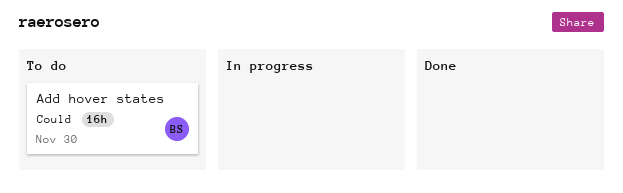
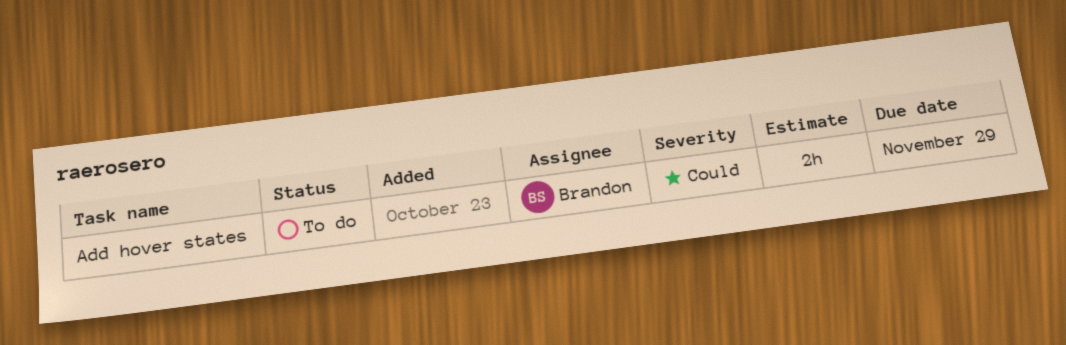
Add hover states, estimate: 16h -> 2h
Add hover states, due: Nov 30 -> Nov 29

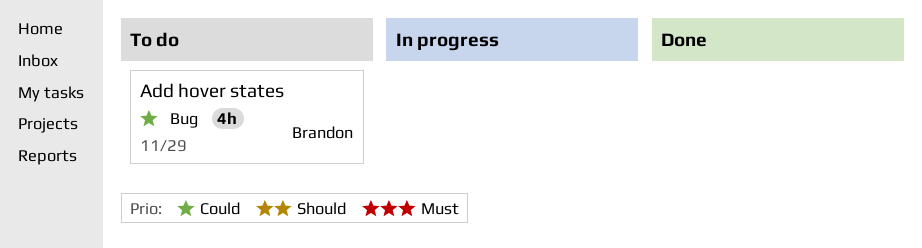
Add hover states, estimate: 2h -> 4h

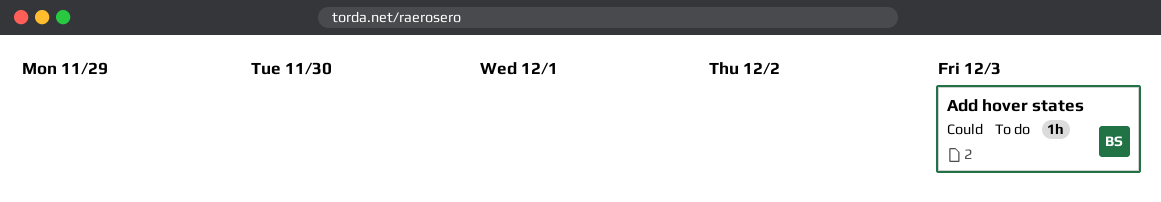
Add hover states, estimate: 4h -> 1h
Add hover states, due: Nov 29 -> Dec 3

